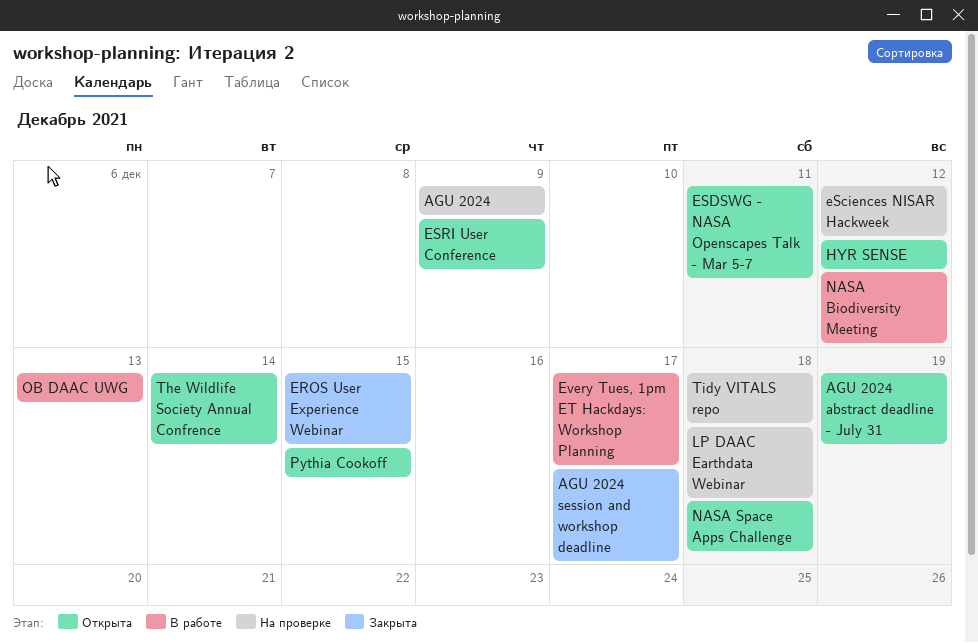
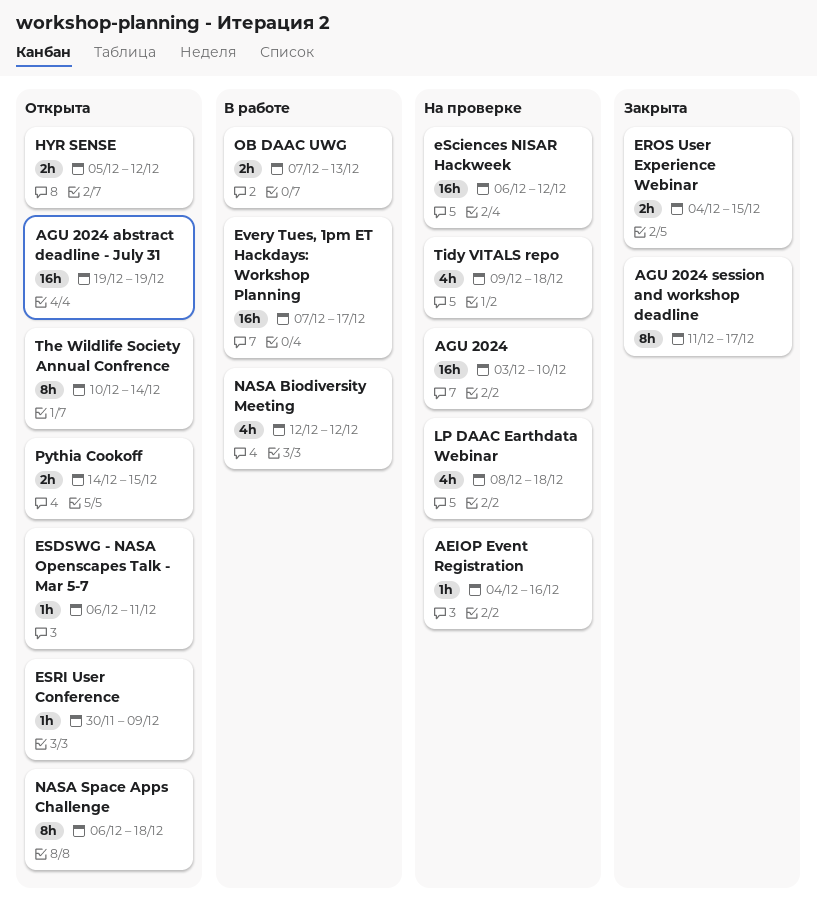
AEIOP Event Registration: none -> present
AGU 2024, due: Dec 9 -> Dec 10

